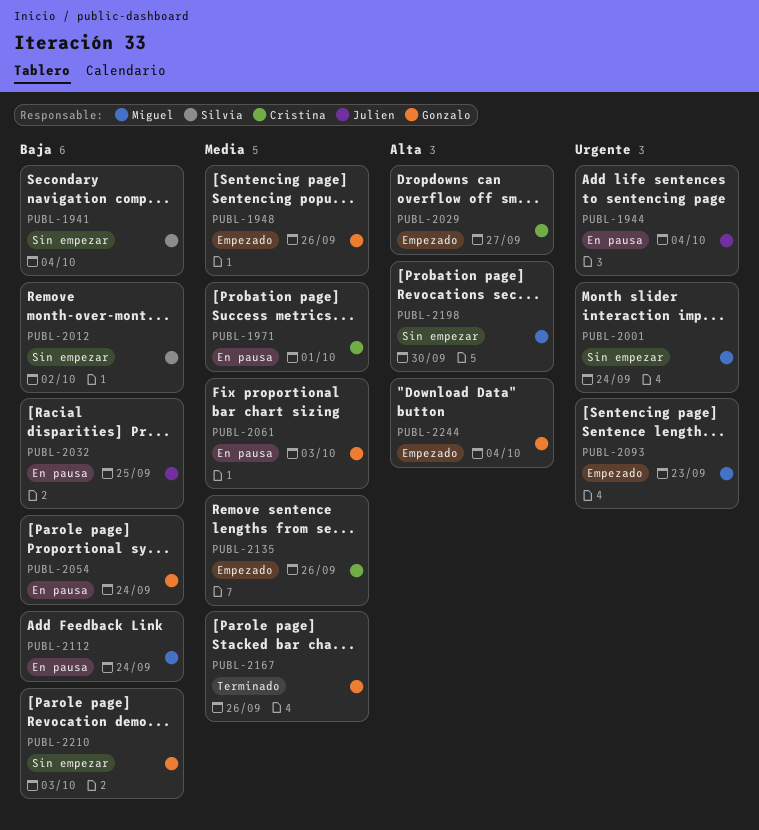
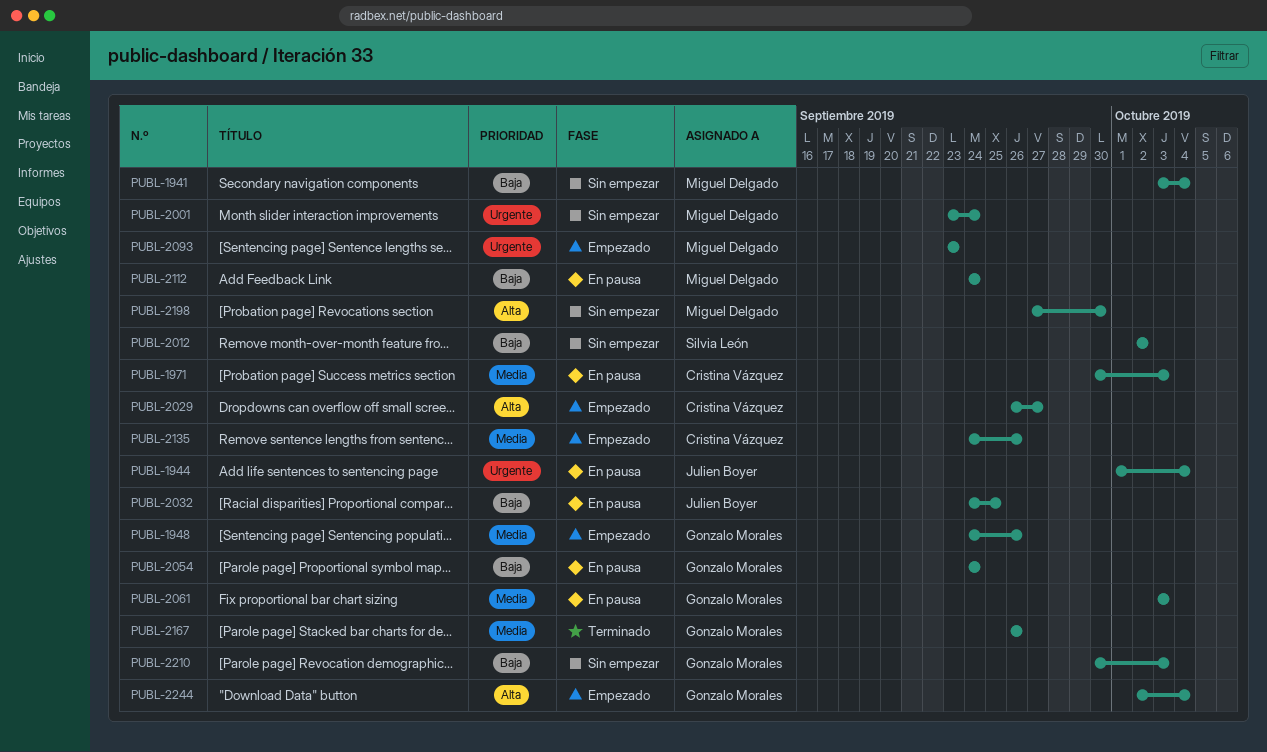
PUBL-1941, owner: Silvia León -> Miguel Delgado
PUBL-1971, due: Oct 1 -> Oct 3

